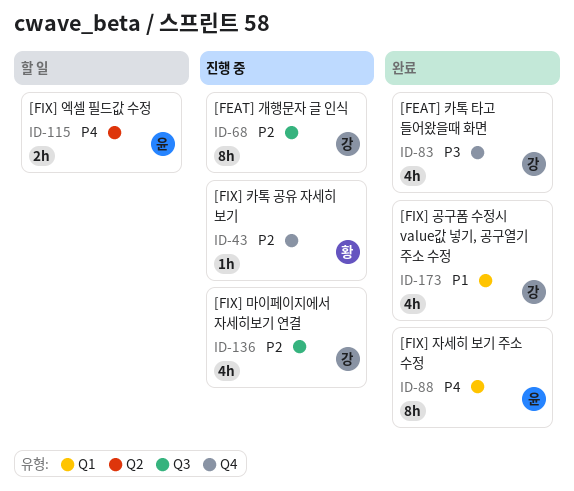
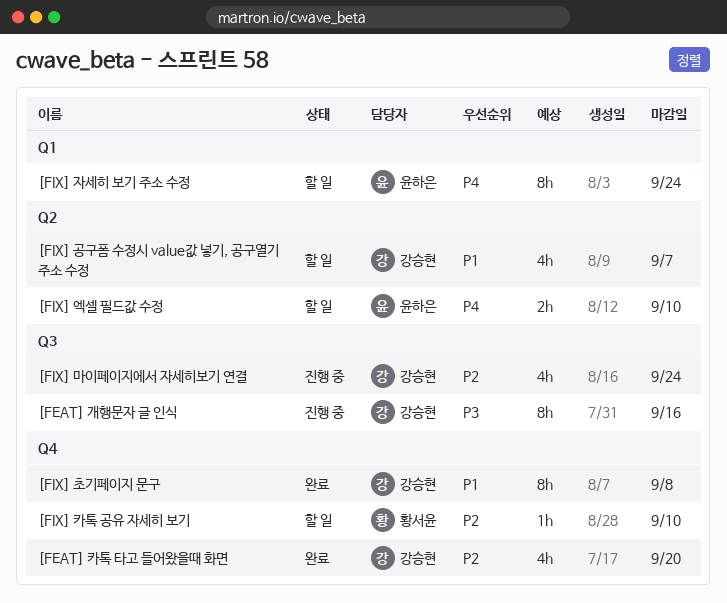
[FEAT] 개행문자 글 인식, priority: P2 -> P3
[FEAT] 카톡 타고 들어왔을때 화면, priority: P3 -> P2
[FIX] 공구폼 수정시 value값 넣기, 공구열기 주소 수정, status: 완료 -> 할 일
[FIX] 공구폼 수정시 value값 넣기, 공구열기 주소 수정, label: Q1 -> Q2
[FIX] 자세히 보기 주소 수정, status: 완료 -> 할 일
[FIX] 초기페이지 문구: none -> present
[FIX] 카톡 공유 자세히 보기, status: 진행 중 -> 할 일

